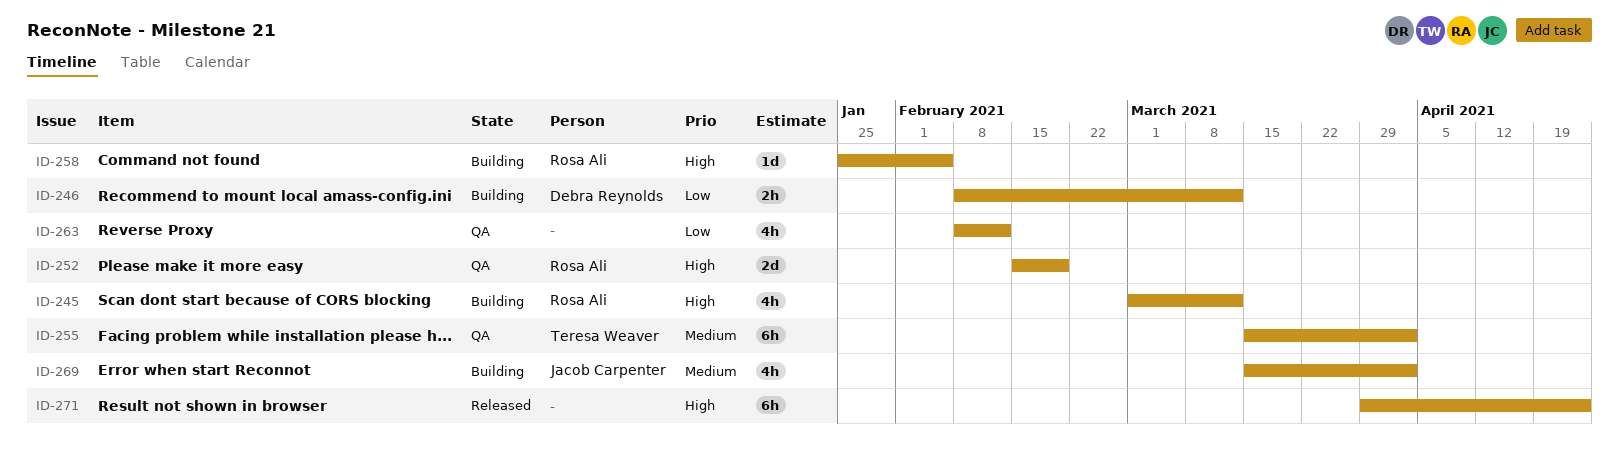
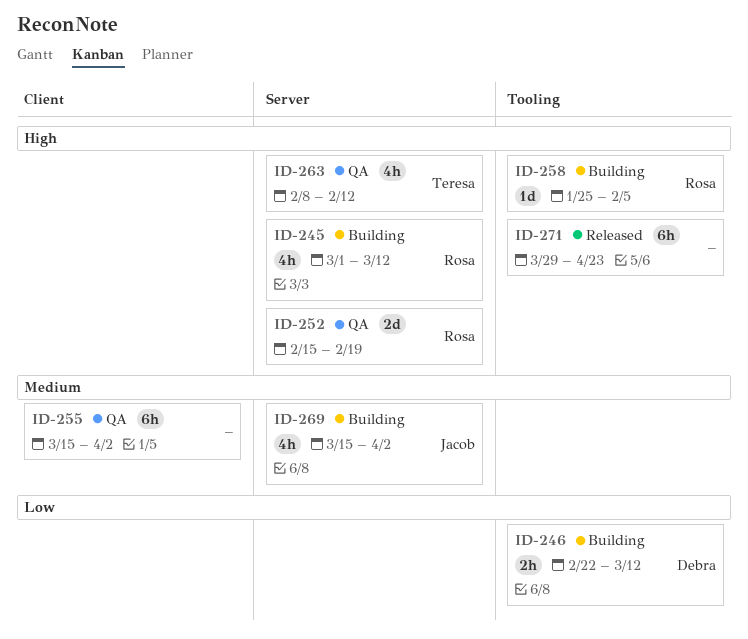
ID-246, start: Feb 8 -> Feb 22
ID-255, owner: Teresa Weaver -> none
ID-263, owner: none -> Teresa Weaver
ID-263, priority: Low -> High

